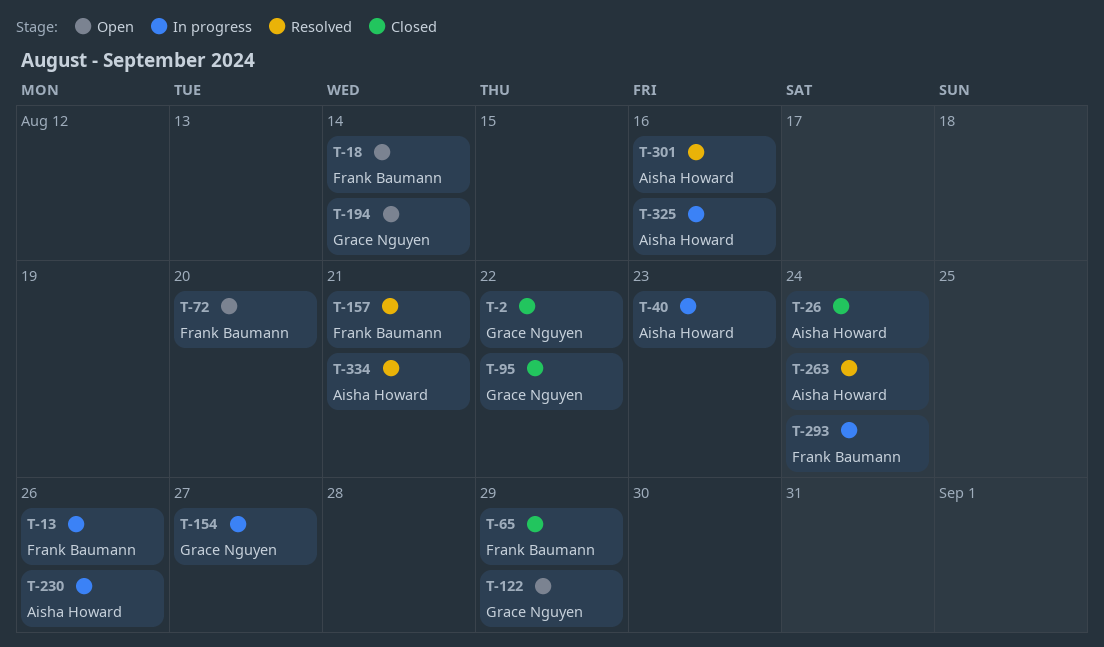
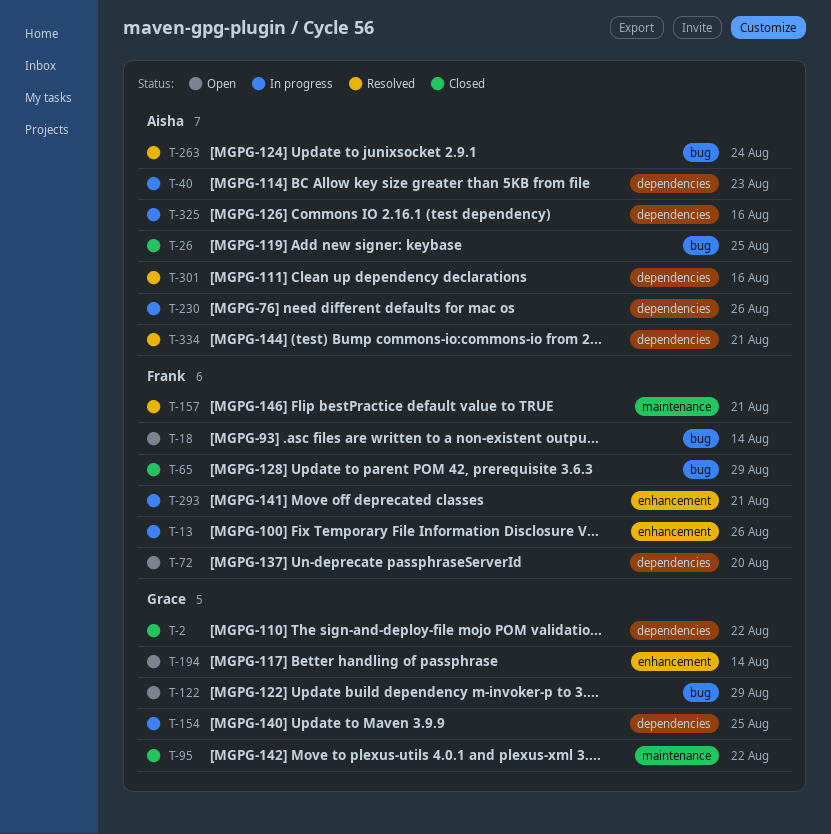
T-26, due: Aug 24 -> Aug 25
T-154, due: Aug 27 -> Aug 25
T-293, due: Aug 24 -> Aug 21

